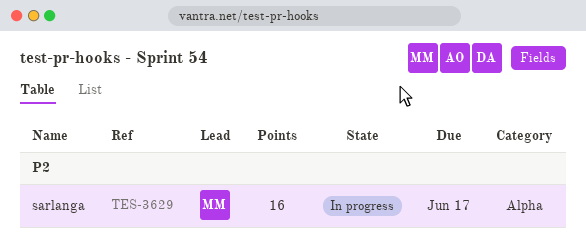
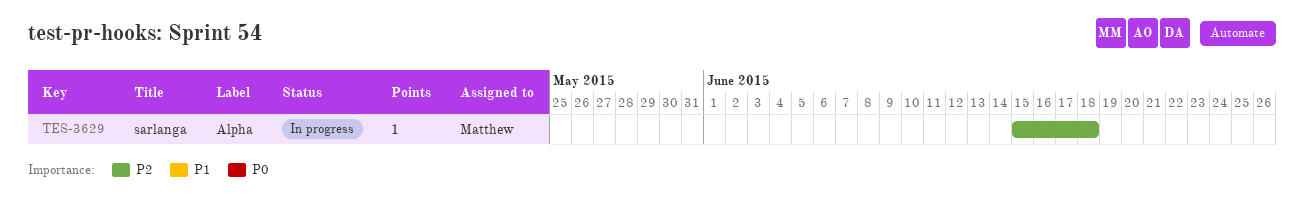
TES-3629, estimate: 16 -> 1
TES-3629, due: Jun 17 -> Jun 18

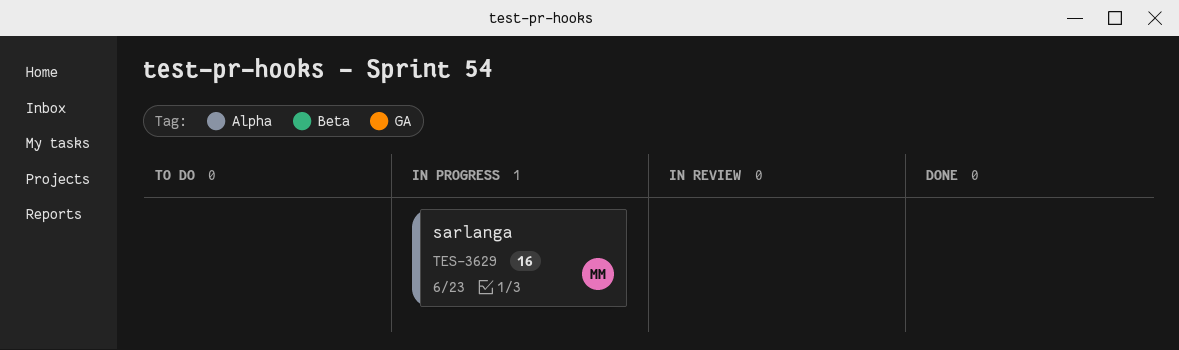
TES-3629, estimate: 1 -> 16
TES-3629, due: Jun 18 -> Jun 23

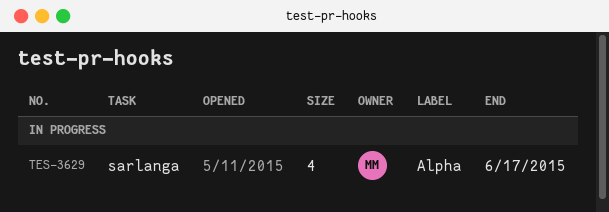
TES-3629, estimate: 16 -> 4
TES-3629, due: Jun 23 -> Jun 17

